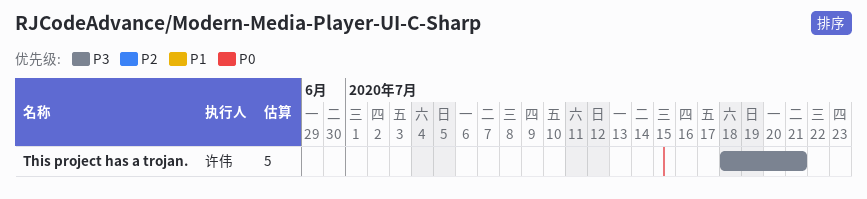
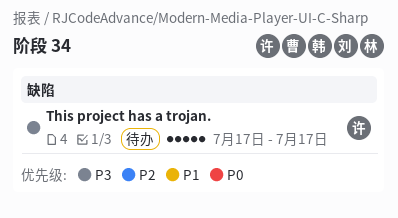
This project has a trojan., start: Jul 18 -> Jul 17
This project has a trojan., due: Jul 21 -> Jul 17

